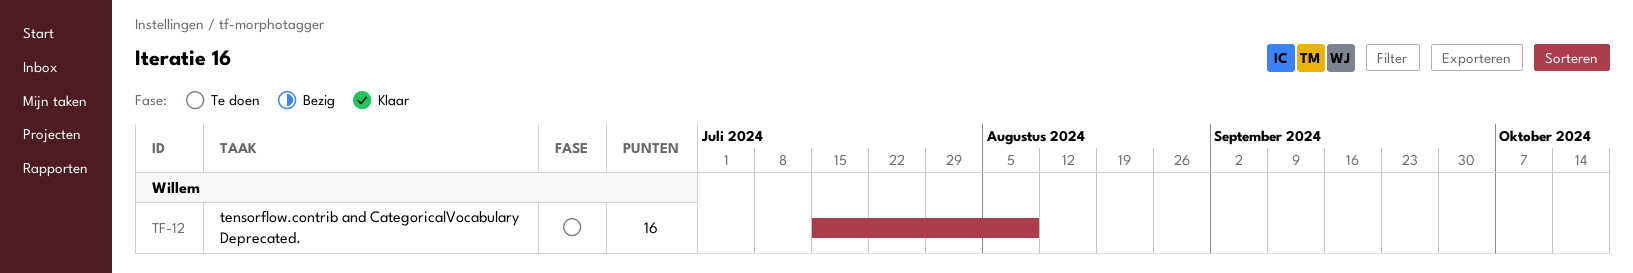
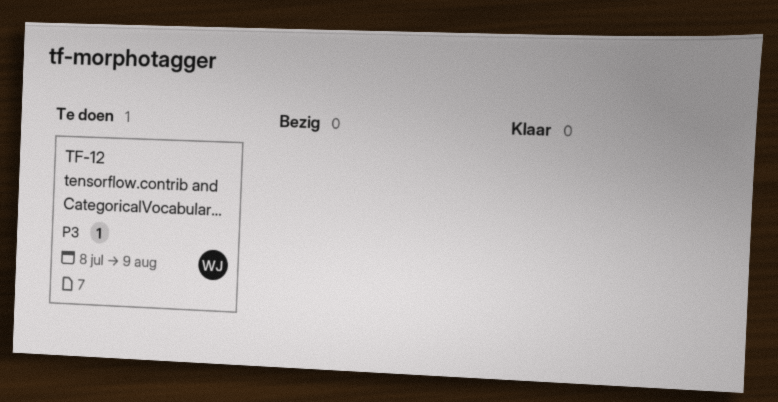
TF-12, estimate: 16 -> 1
TF-12, start: Jul 15 -> Jul 8

